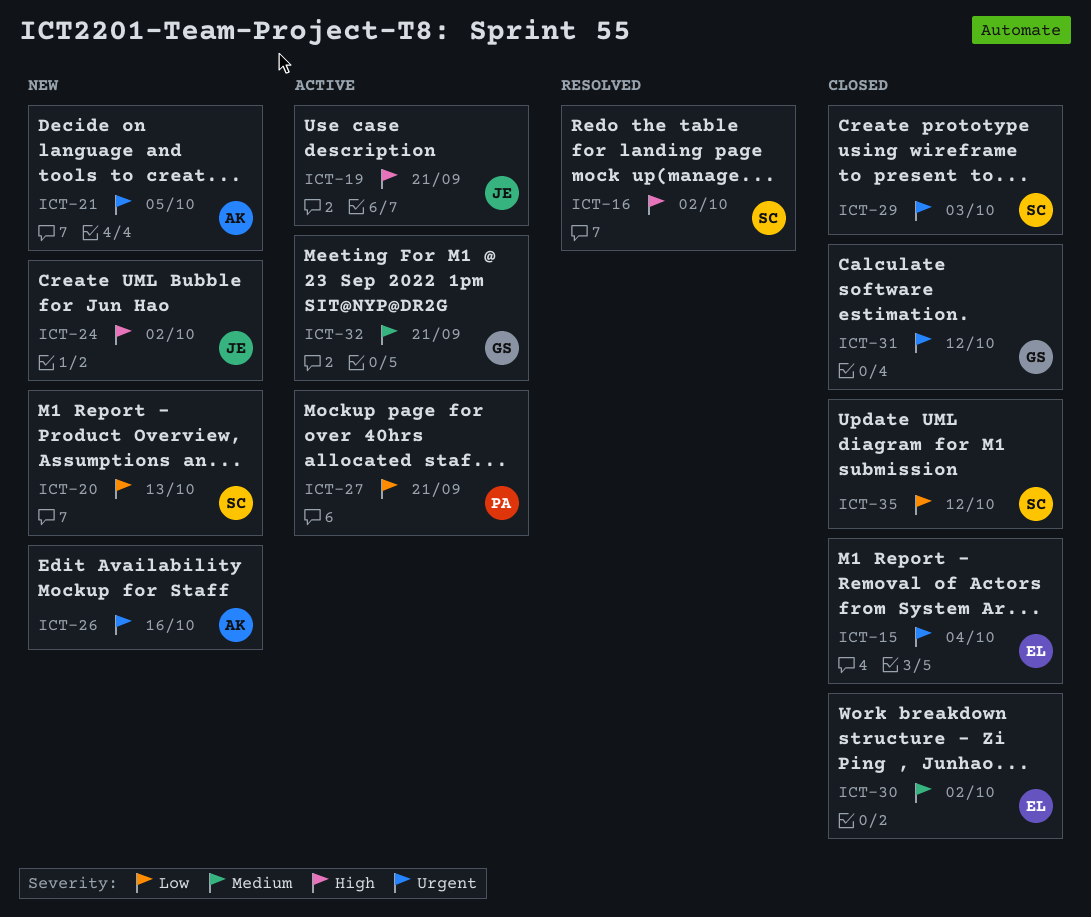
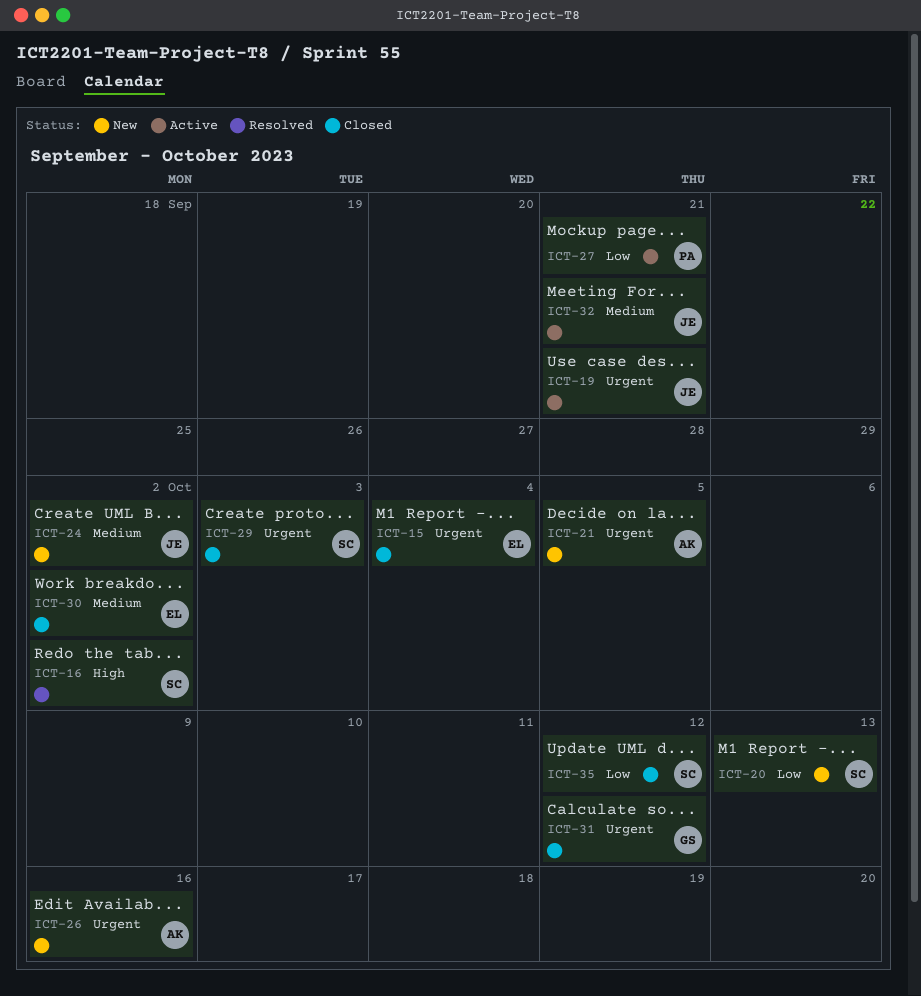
ICT-19, priority: High -> Urgent
ICT-24, priority: High -> Medium
ICT-32, owner: GS -> JE

